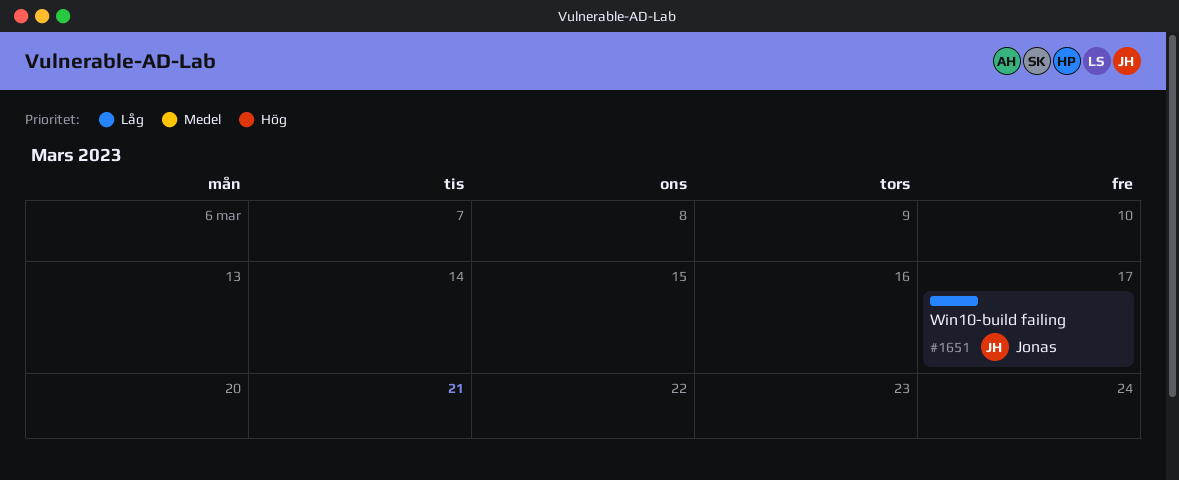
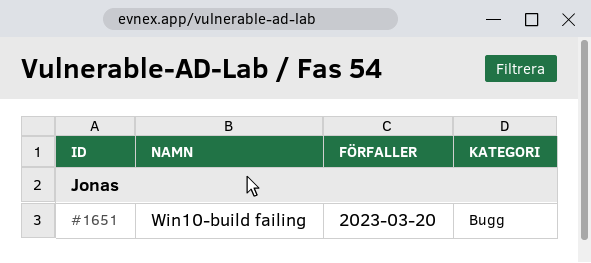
#1651, due: Mar 17 -> Mar 20

